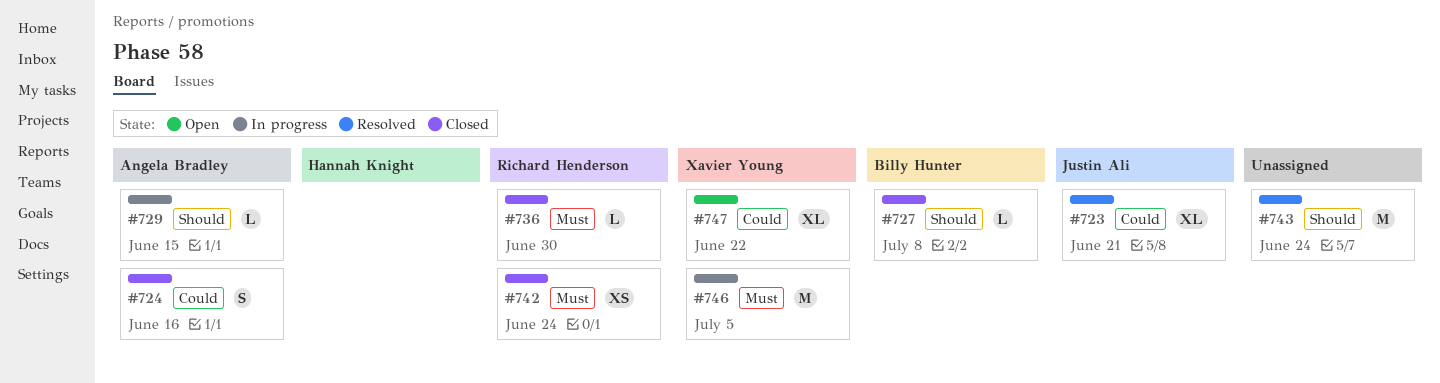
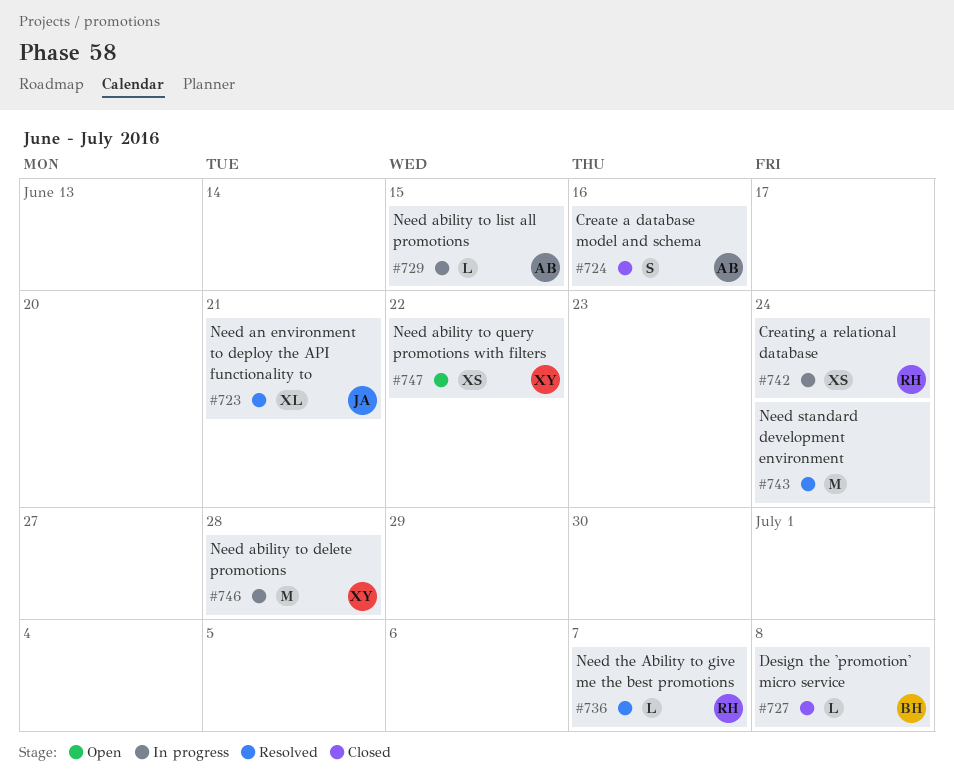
#736, status: Closed -> Resolved
#736, due: Jun 30 -> Jul 7
#742, status: Closed -> In progress
#746, due: Jul 5 -> Jun 28
#747, estimate: XL -> XS

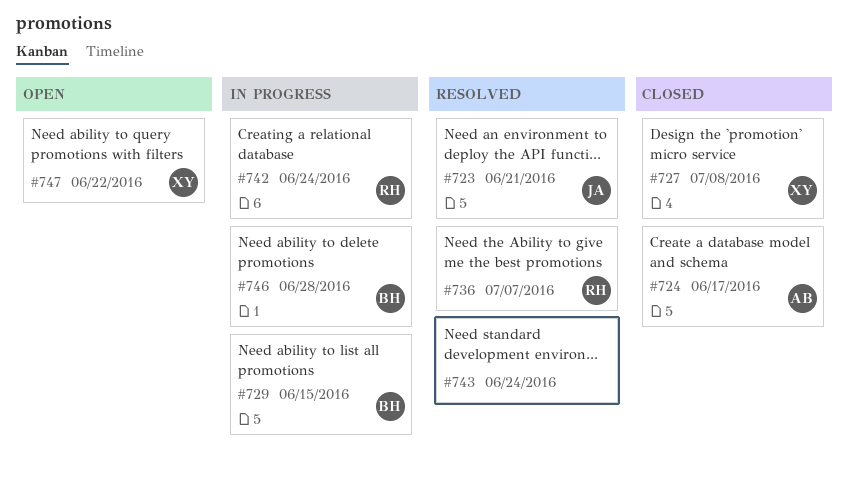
#724, due: Jun 16 -> Jun 17
#727, owner: BH -> XY
#729, owner: AB -> BH
#746, owner: XY -> BH

